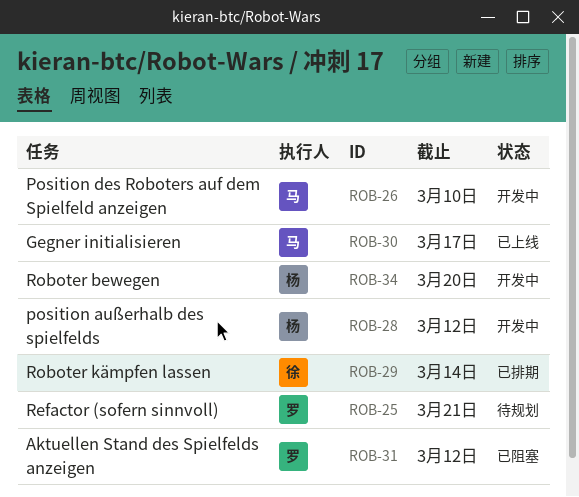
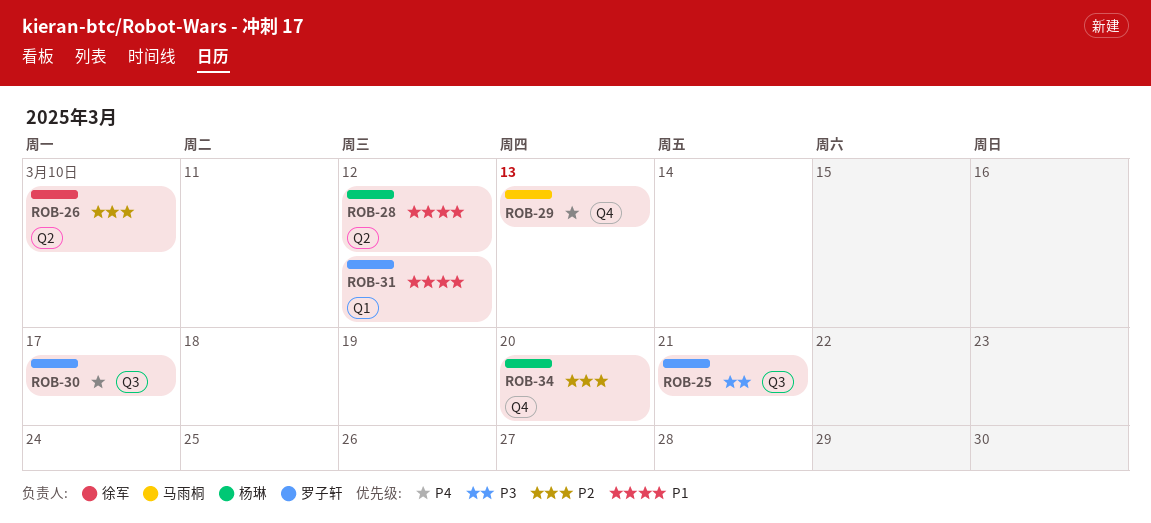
ROB-26, owner: 马雨桐 -> 徐军
ROB-29, owner: 徐军 -> 马雨桐
ROB-29, due: Mar 14 -> Mar 13
ROB-30, owner: 马雨桐 -> 罗子轩

